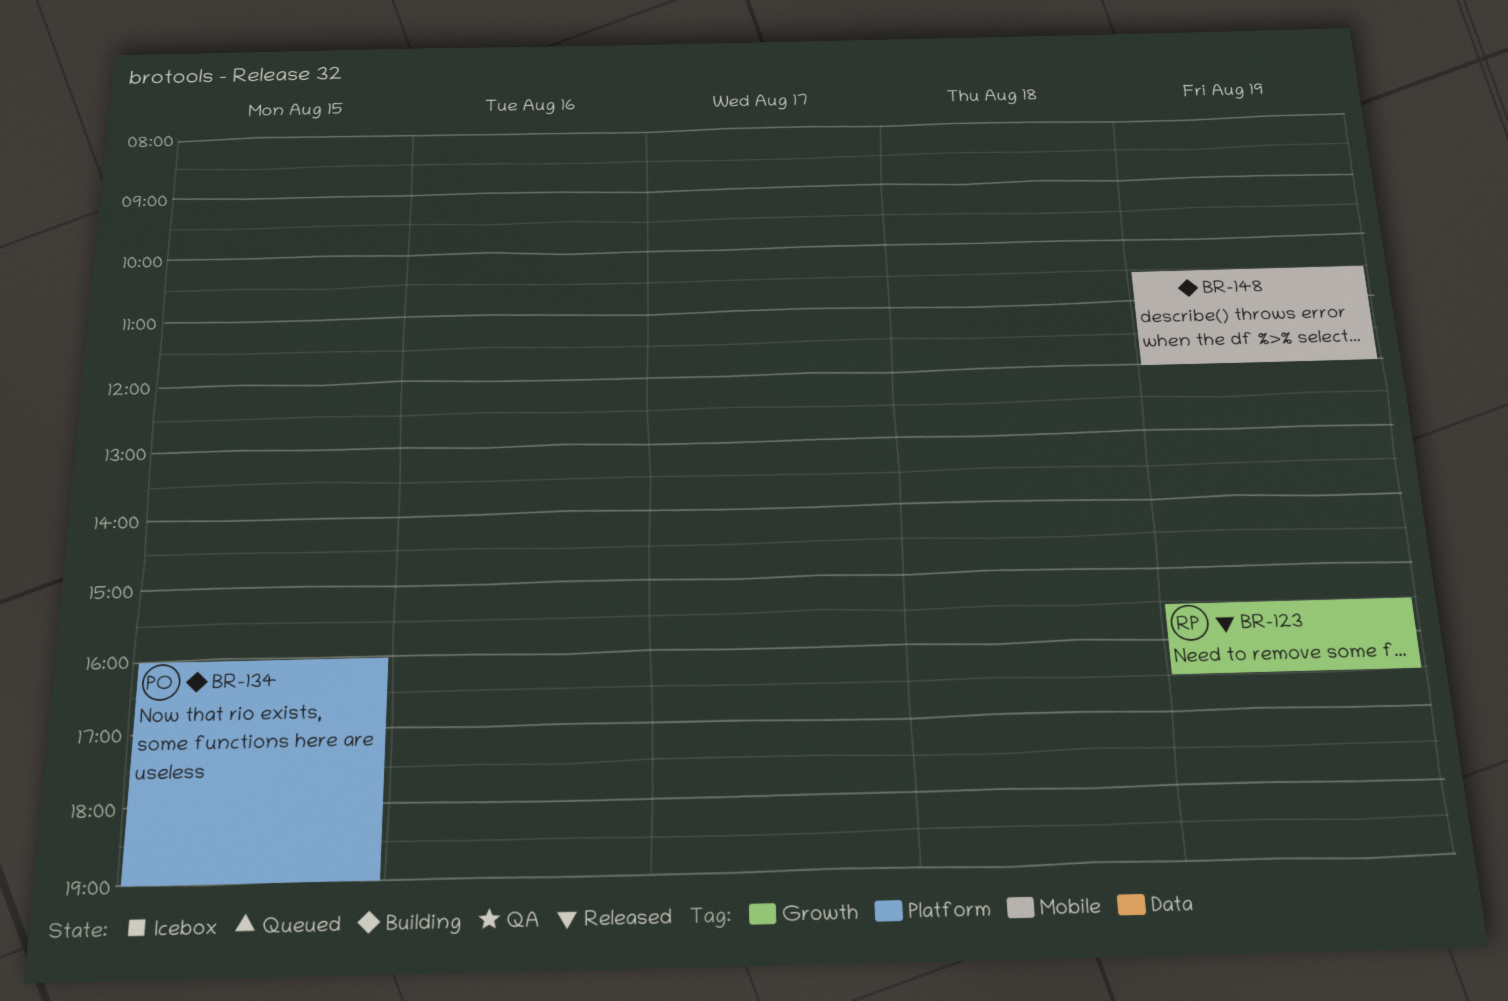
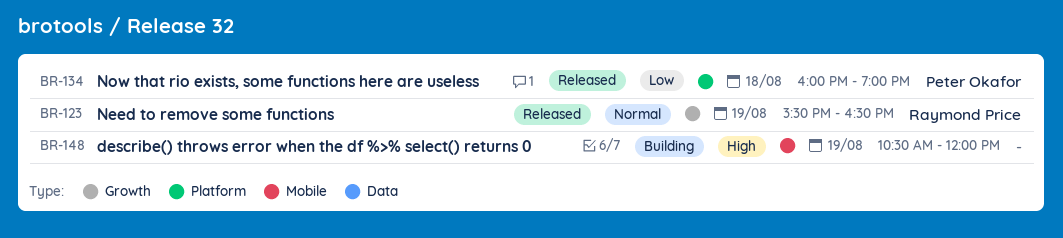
BR-134, status: Building -> Released
BR-134, day: Aug 15 -> Aug 18

